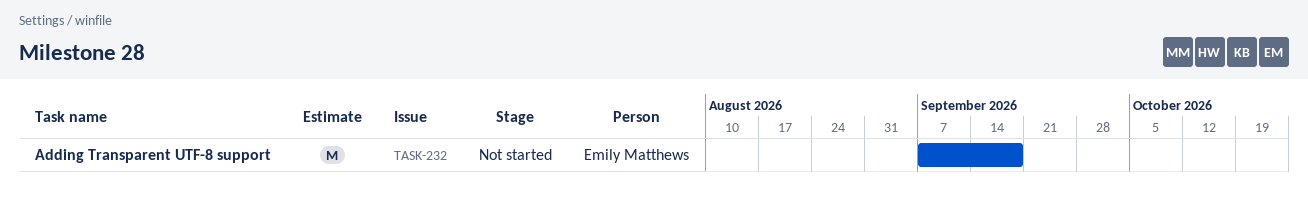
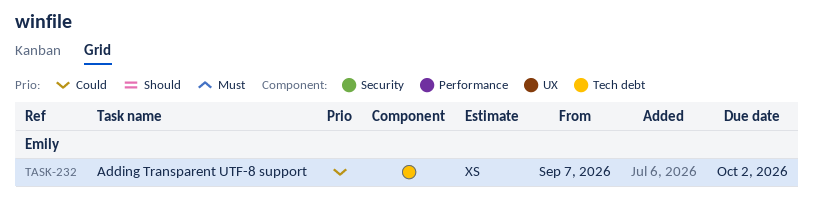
TASK-232, estimate: M -> XS
TASK-232, due: Sep 18 -> Oct 2

